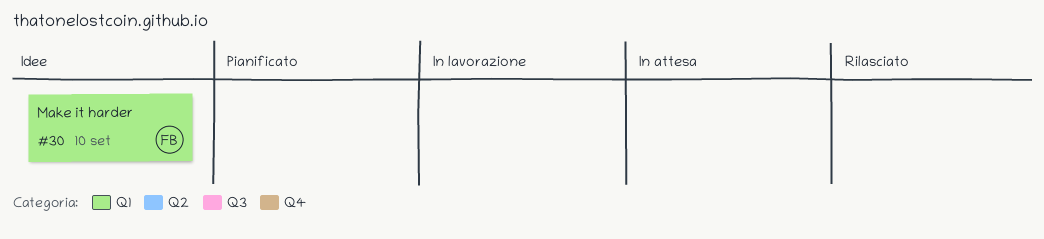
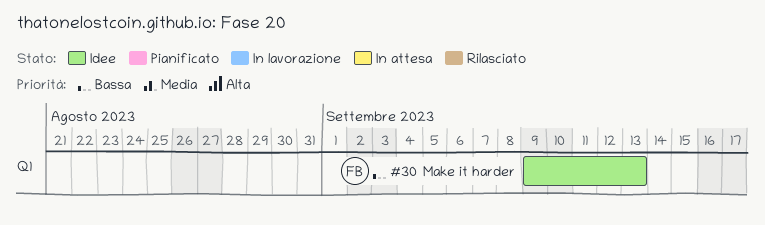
#30, due: Sep 10 -> Sep 13

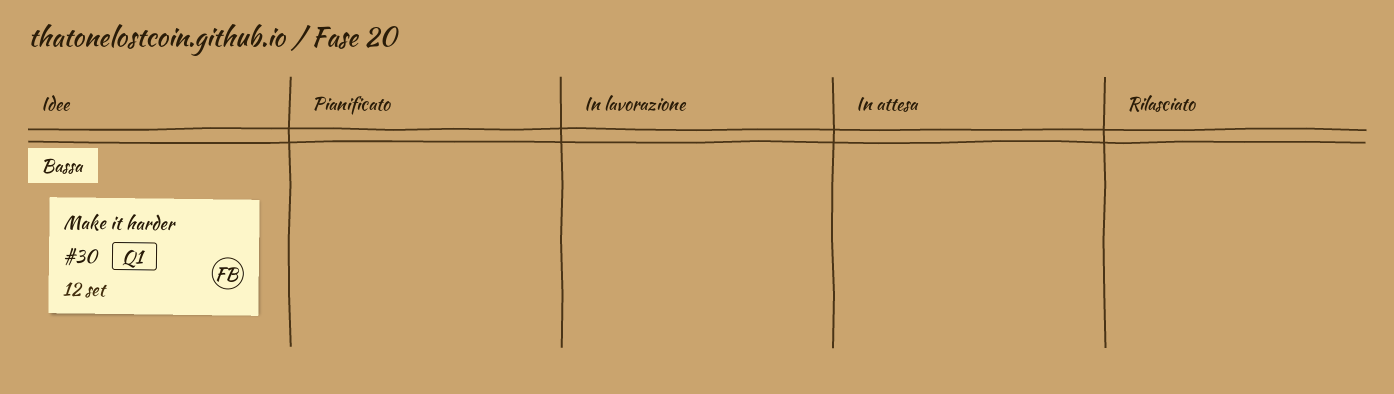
#30, due: Sep 13 -> Sep 12

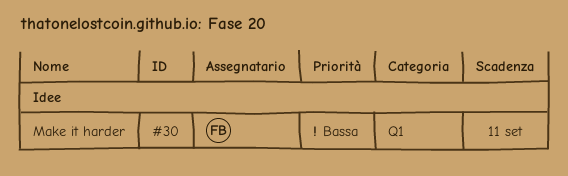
#30, due: Sep 12 -> Sep 11

